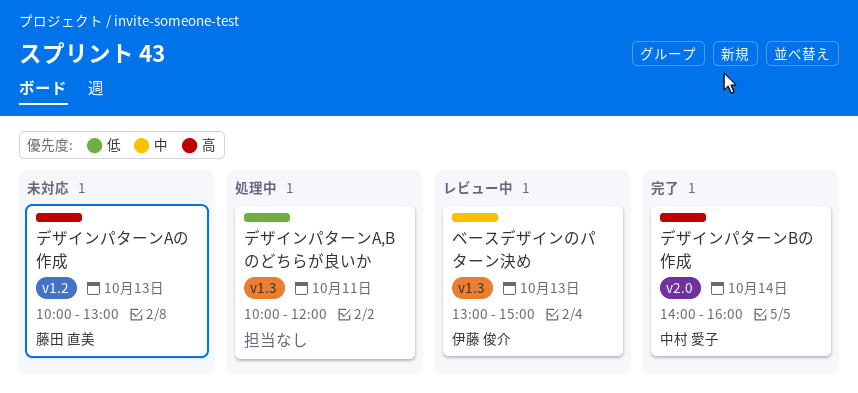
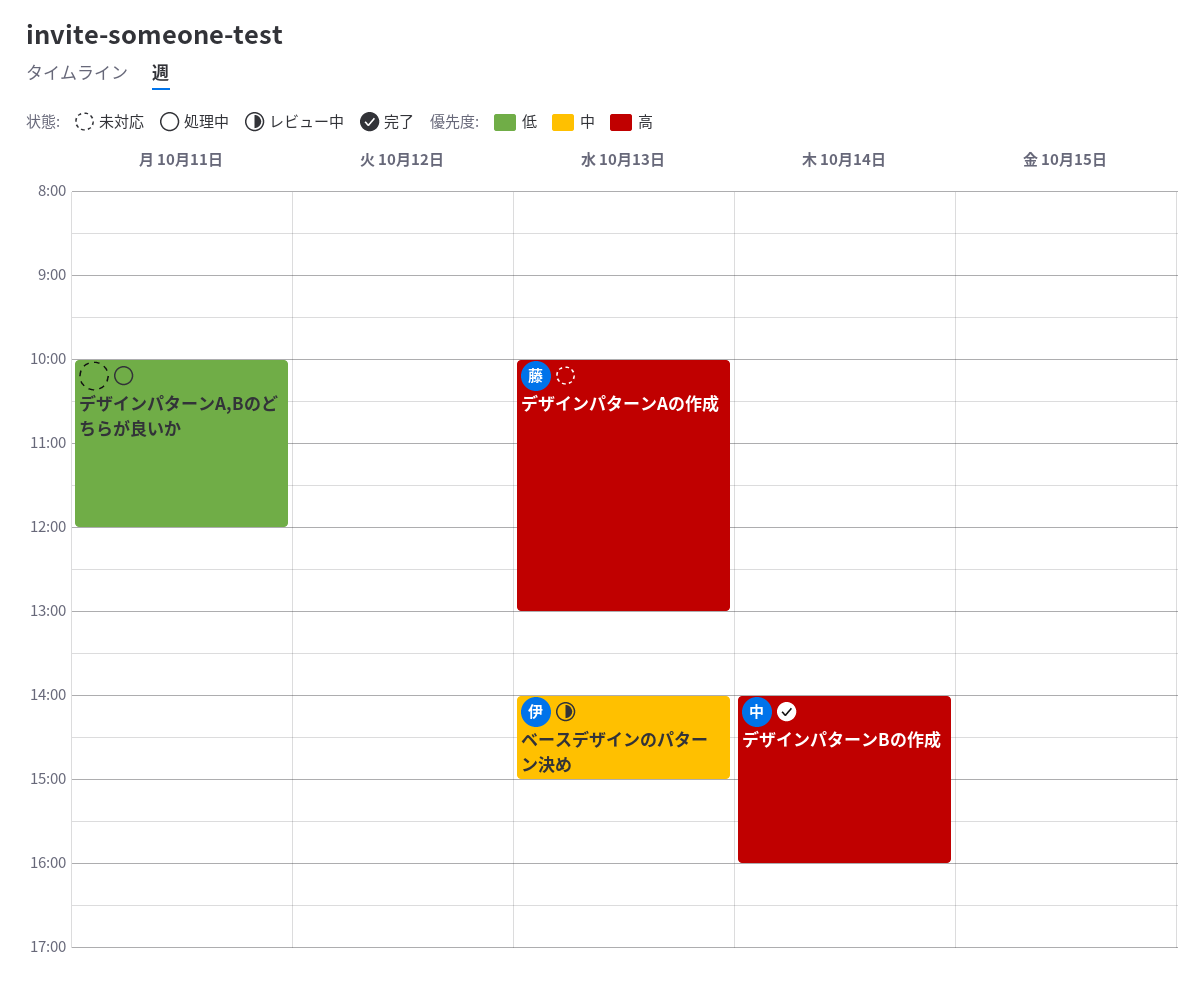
ベースデザインのパターン決め, begins: 13:00 -> 14:00

